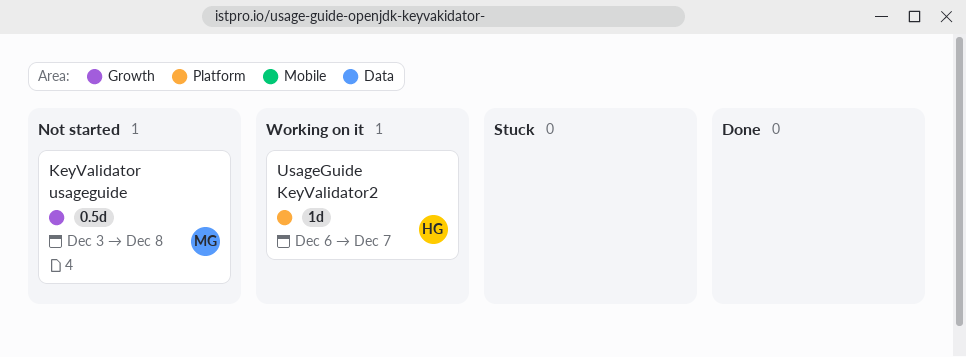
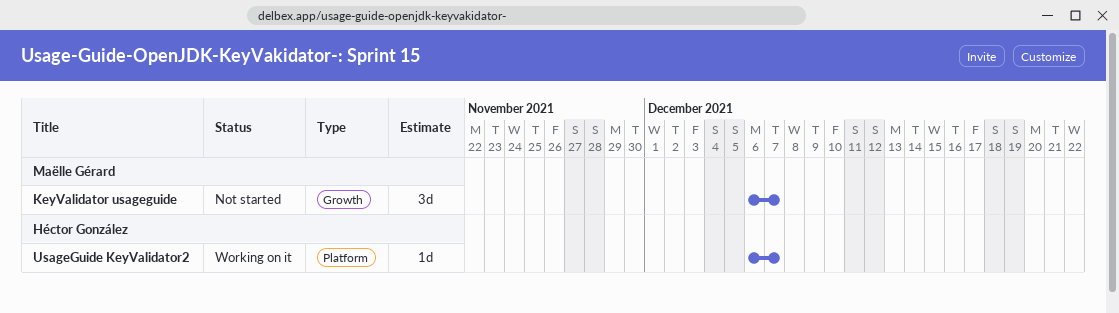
KeyValidator usageguide, estimate: 0.5d -> 3d
KeyValidator usageguide, start: Dec 3 -> Dec 6
KeyValidator usageguide, due: Dec 8 -> Dec 7

